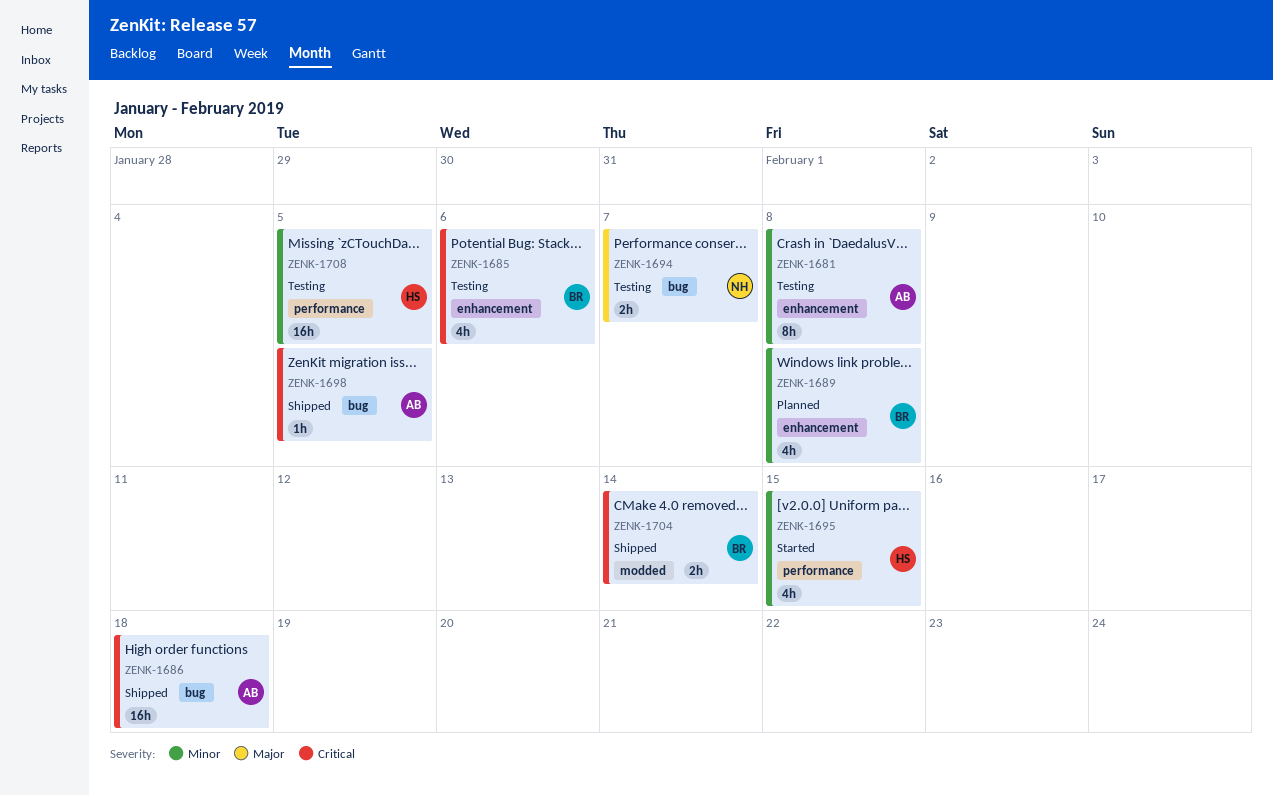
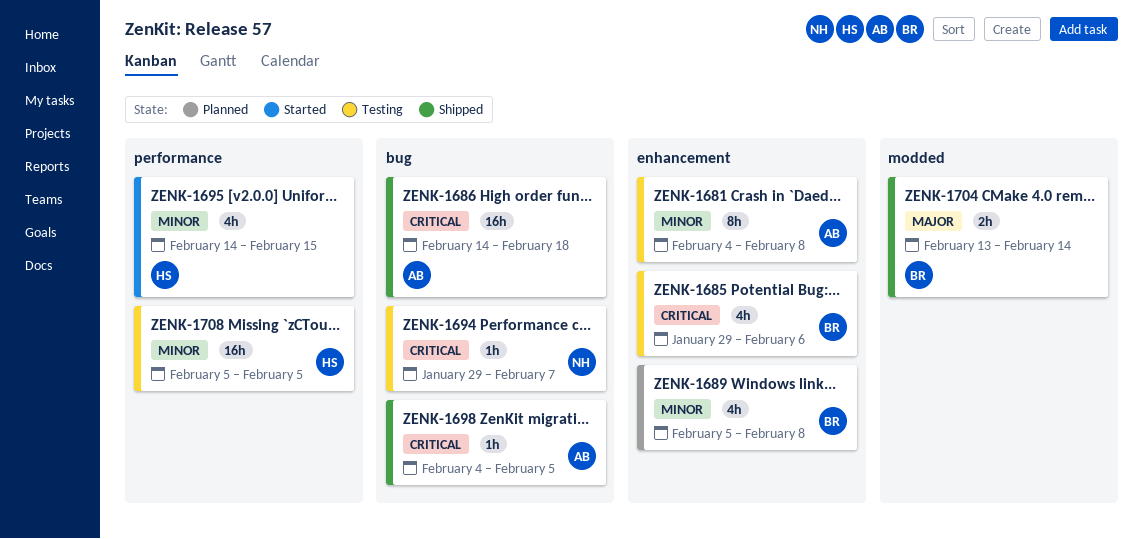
ZENK-1694, priority: Major -> Critical
ZENK-1694, estimate: 2h -> 1h
ZENK-1704, priority: Critical -> Major

